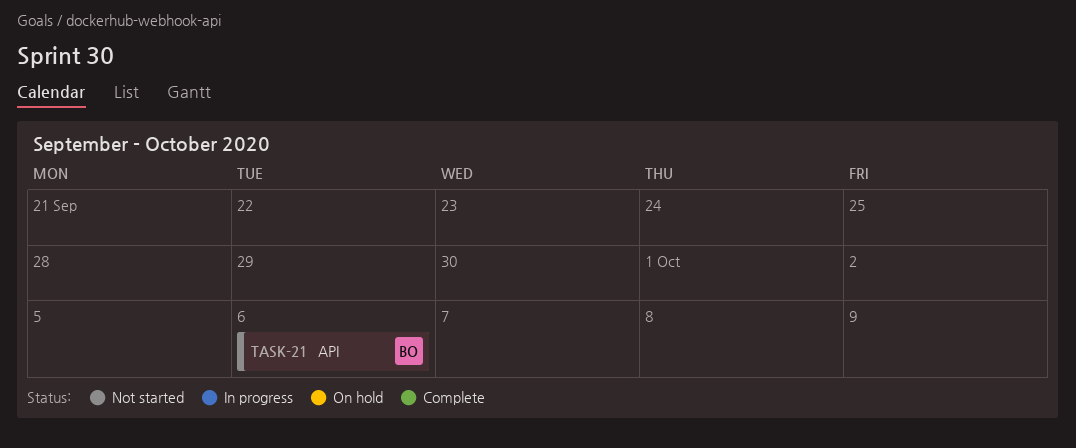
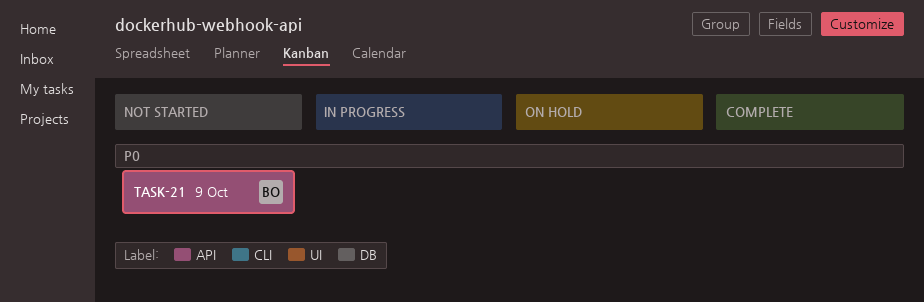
TASK-21, due: Oct 6 -> Oct 9

